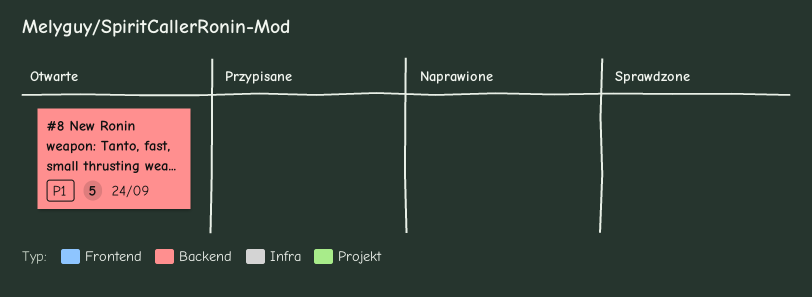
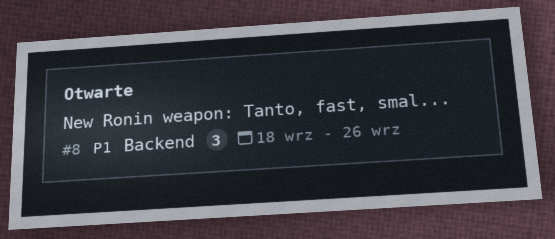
#8, estimate: 5 -> 3
#8, due: Sep 24 -> Sep 26

